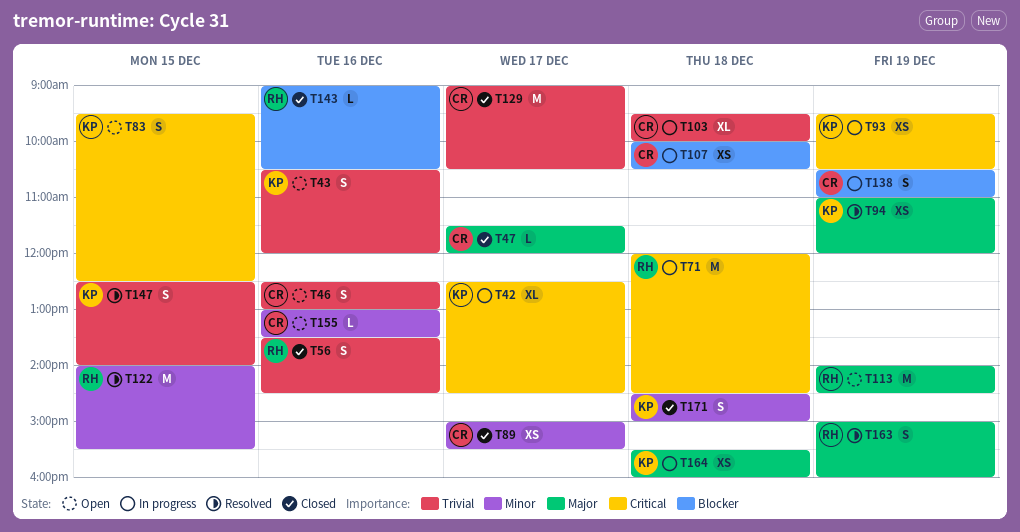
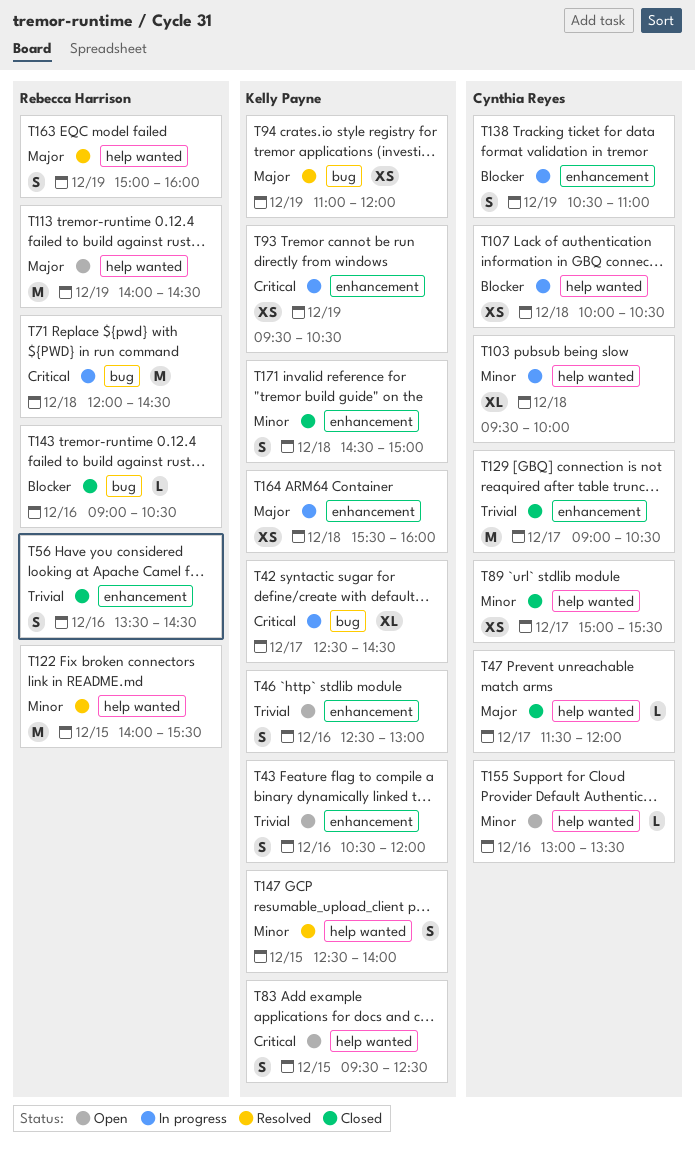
T46, owner: Cynthia Reyes -> Kelly Payne
T103, priority: Trivial -> Minor
T147, priority: Trivial -> Minor

